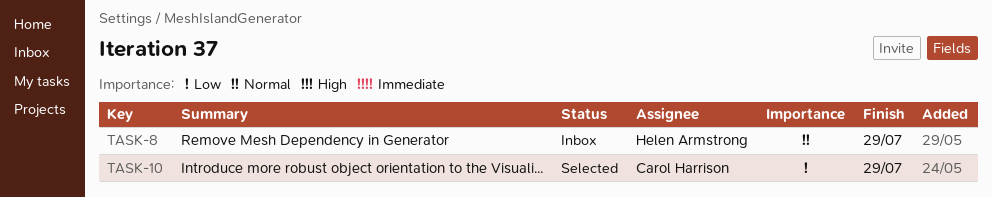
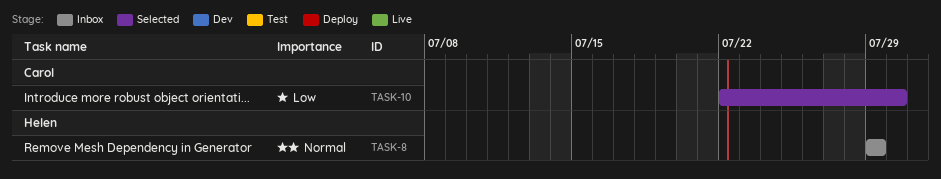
TASK-10, due: Jul 29 -> Jul 30

